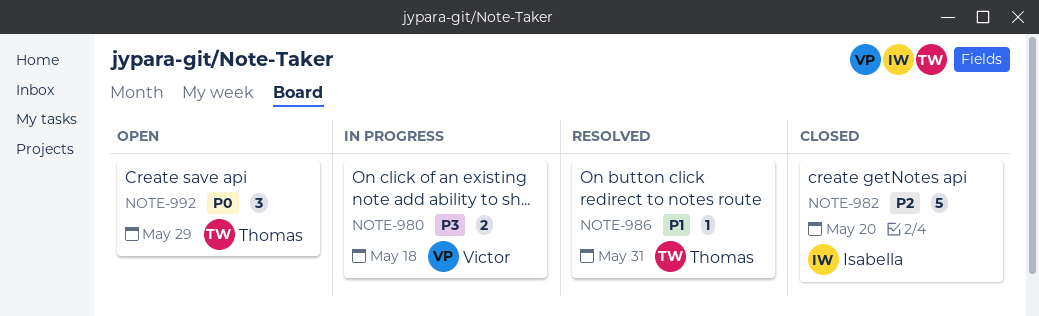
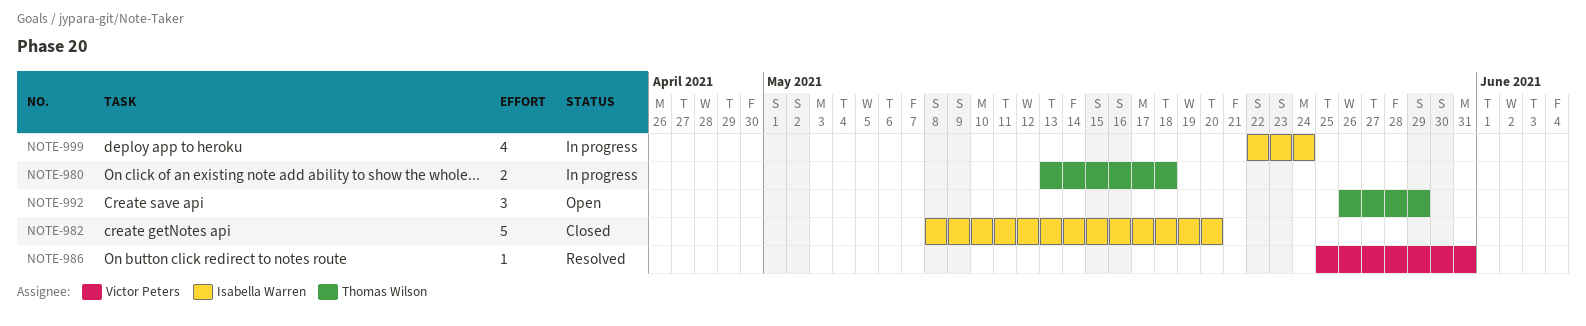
NOTE-980, owner: Victor Peters -> Thomas Wilson
NOTE-986, owner: Thomas Wilson -> Victor Peters
NOTE-999: none -> present

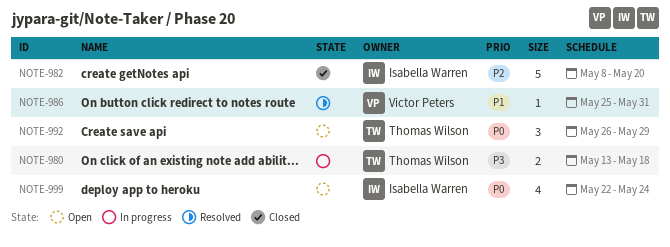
NOTE-999, status: In progress -> Open

